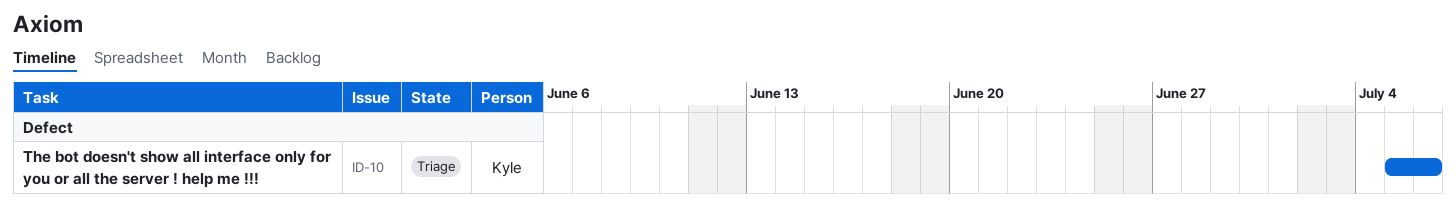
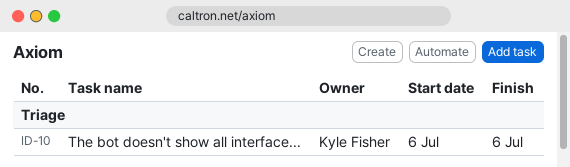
ID-10, start: Jul 5 -> Jul 6

